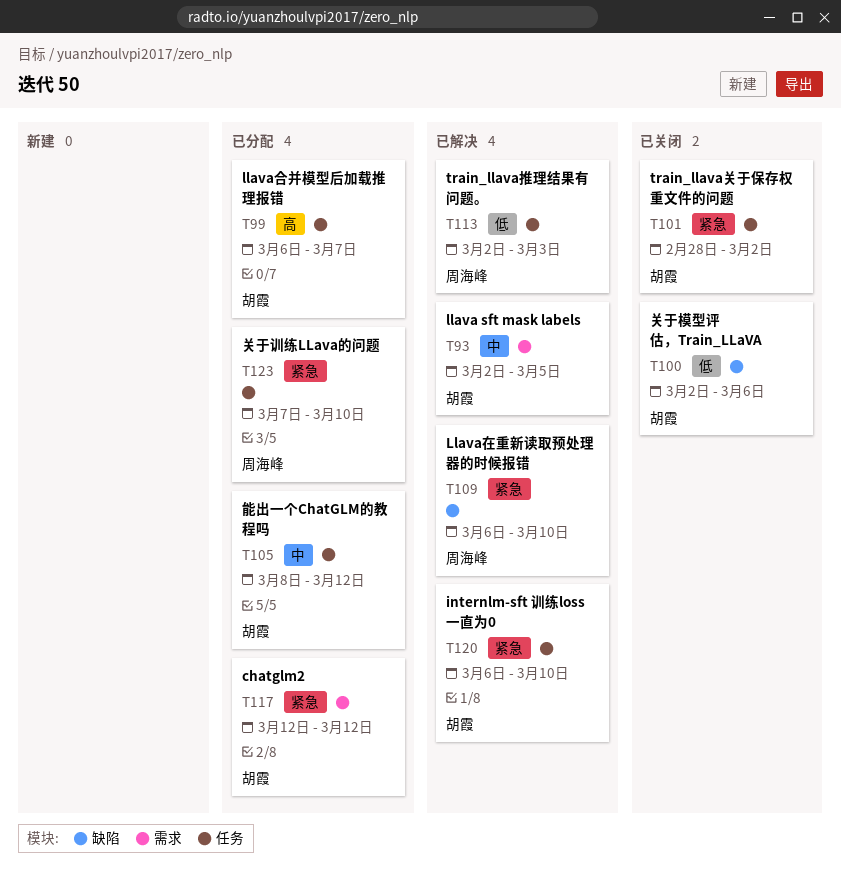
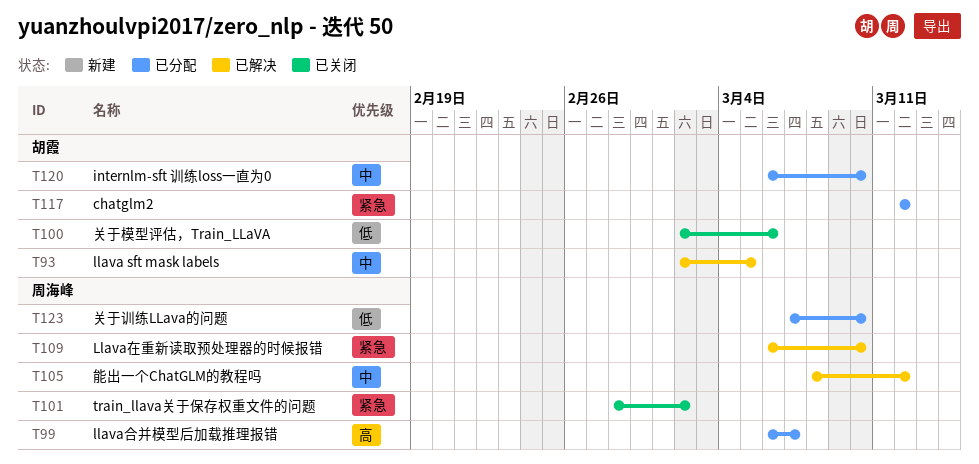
T99, owner: 胡霞 -> 周海峰
T101, owner: 胡霞 -> 周海峰
T105, status: 已分配 -> 已解决
T105, owner: 胡霞 -> 周海峰
T113: present -> none
T120, status: 已解决 -> 已分配
T120, priority: 紧急 -> 中
T123, priority: 紧急 -> 低

